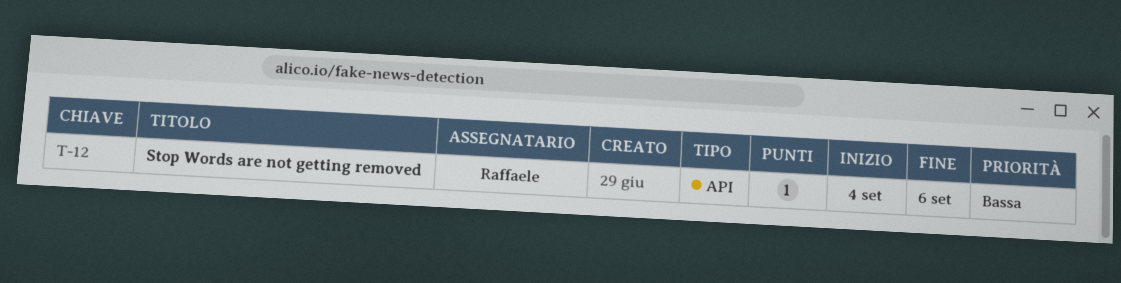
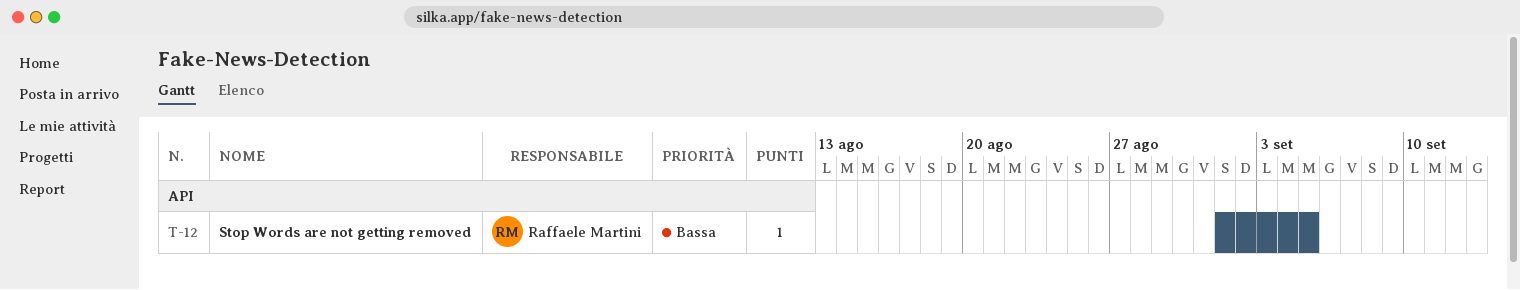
T-12, start: Sep 4 -> Sep 1
T-12, due: Sep 6 -> Sep 5

